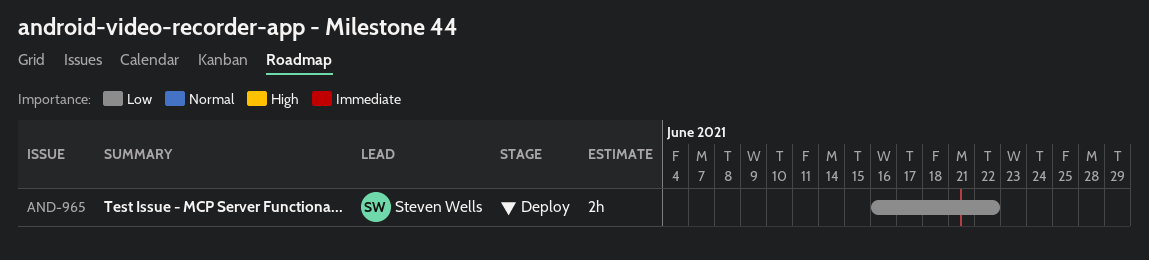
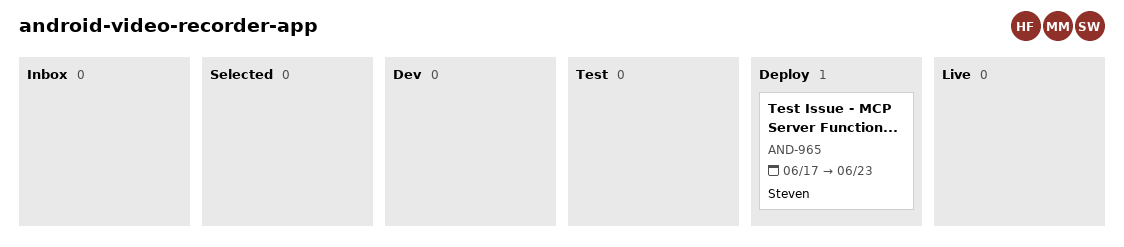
AND-965, start: Jun 16 -> Jun 17
AND-965, due: Jun 22 -> Jun 23

